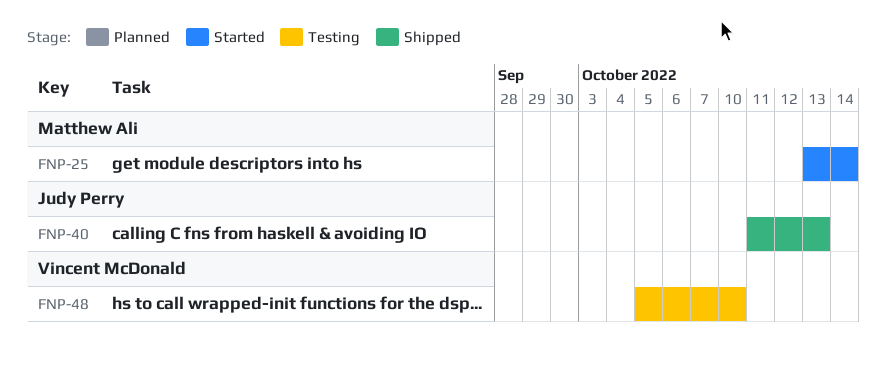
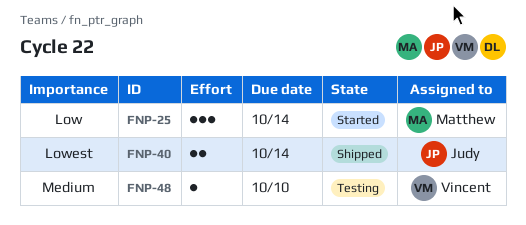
FNP-40, due: Oct 13 -> Oct 14

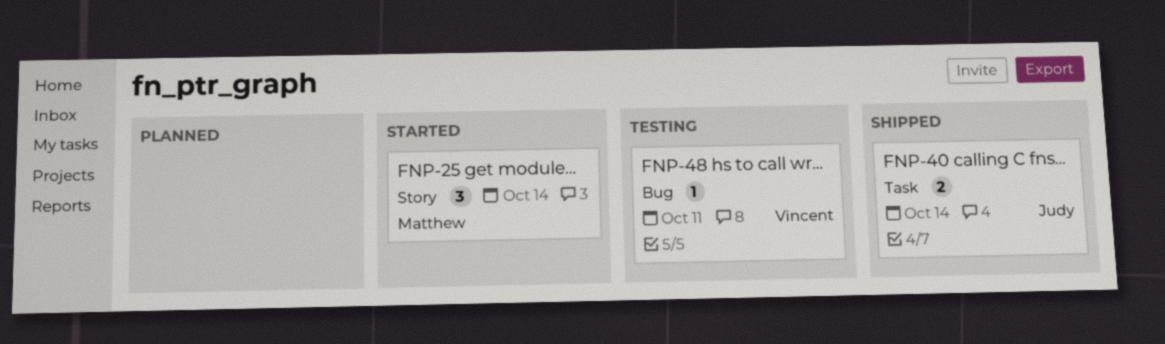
FNP-48, due: Oct 10 -> Oct 11

